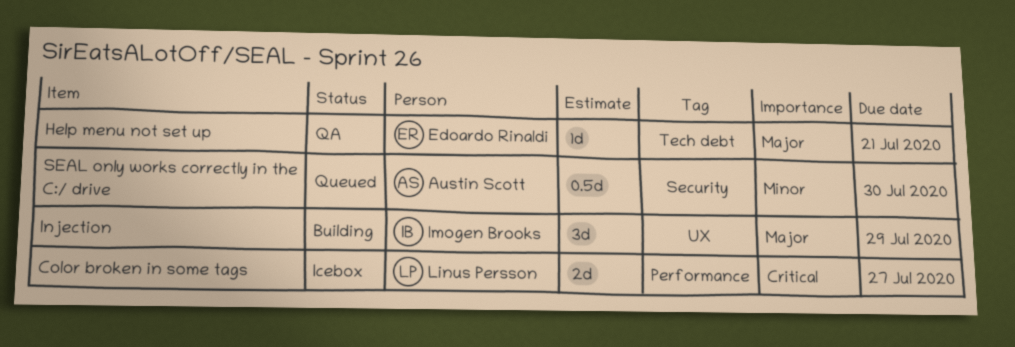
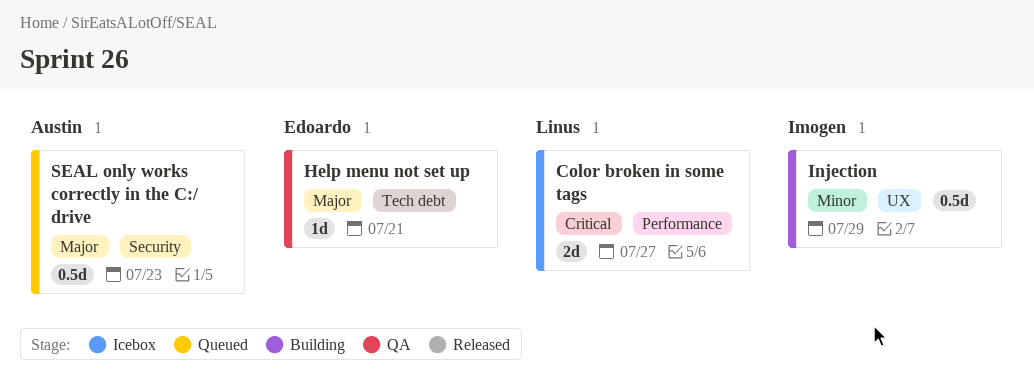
Injection, priority: Major -> Minor
Injection, estimate: 3d -> 0.5d
SEAL only works correctly in the C:/ drive, priority: Minor -> Major
SEAL only works correctly in the C:/ drive, due: Jul 30 -> Jul 23

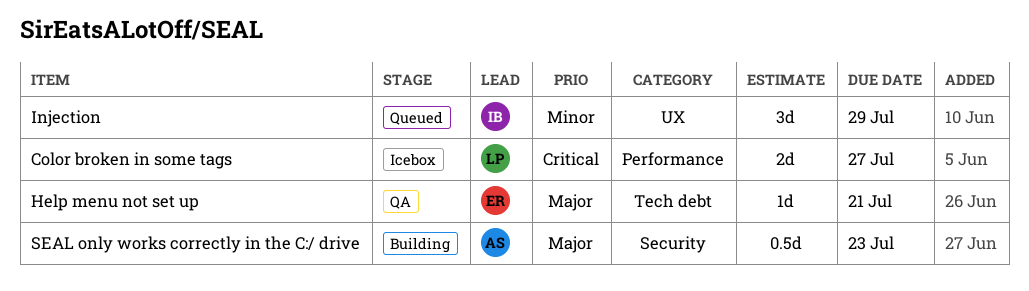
Injection, status: Building -> Queued
Injection, estimate: 0.5d -> 3d
SEAL only works correctly in the C:/ drive, status: Queued -> Building

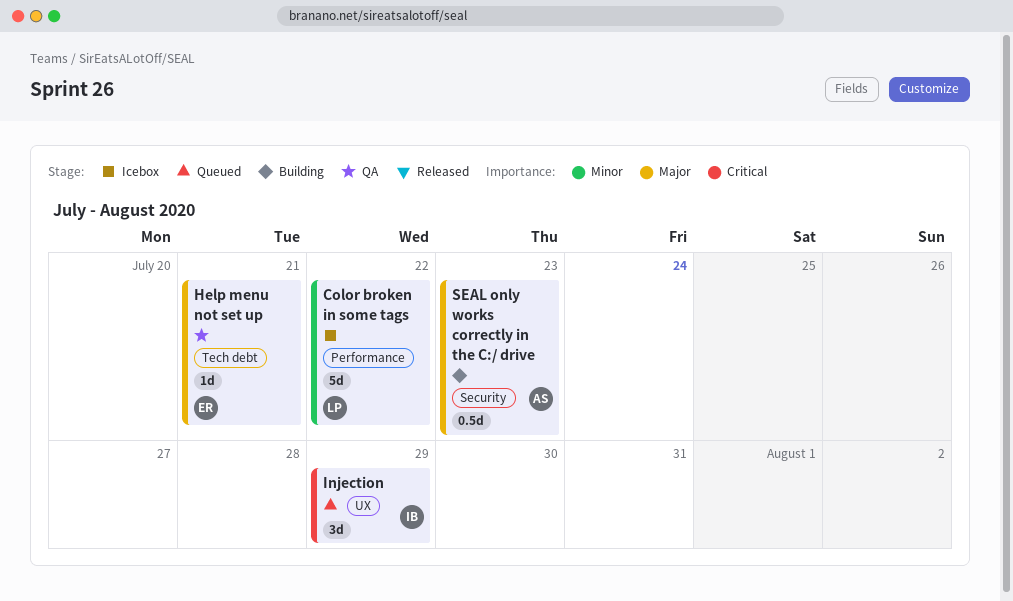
Color broken in some tags, priority: Critical -> Minor
Color broken in some tags, estimate: 2d -> 5d
Color broken in some tags, due: Jul 27 -> Jul 22
Injection, priority: Minor -> Critical

